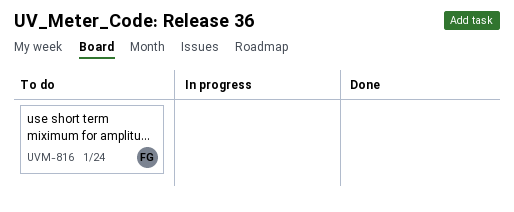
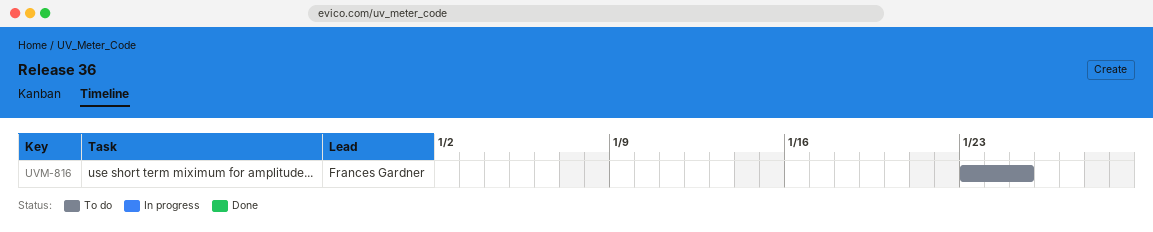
UVM-816, due: Jan 24 -> Jan 25

